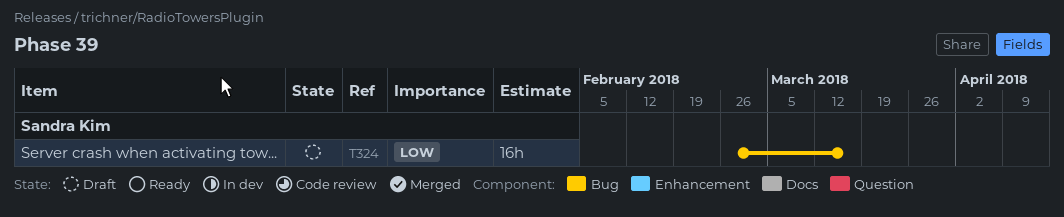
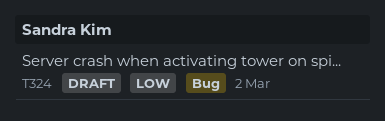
T324, due: Mar 16 -> Mar 2

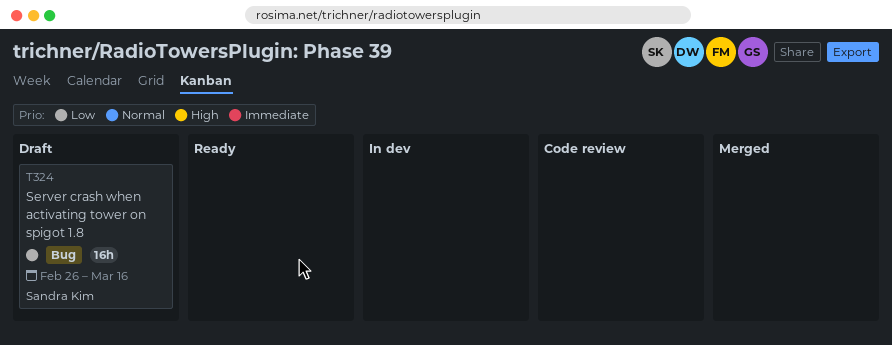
T324, due: Mar 2 -> Mar 16

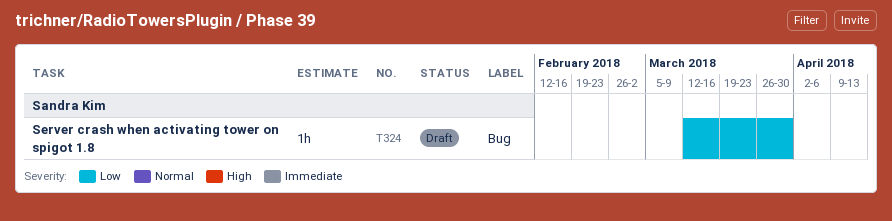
T324, estimate: 16h -> 1h
T324, start: Feb 26 -> Mar 12
T324, due: Mar 16 -> Mar 30

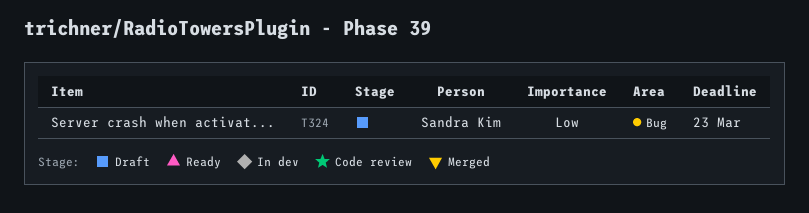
T324, due: Mar 30 -> Mar 23

